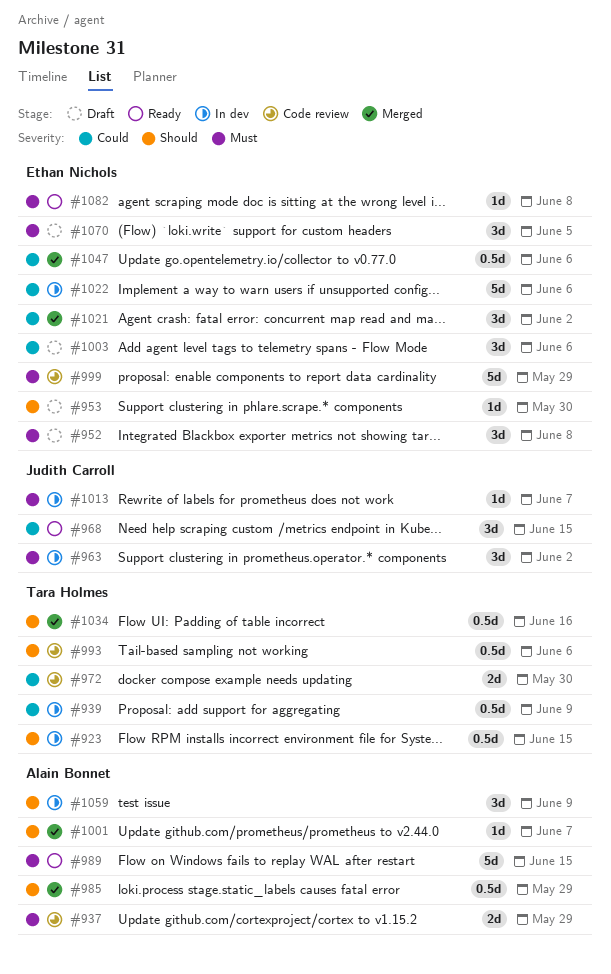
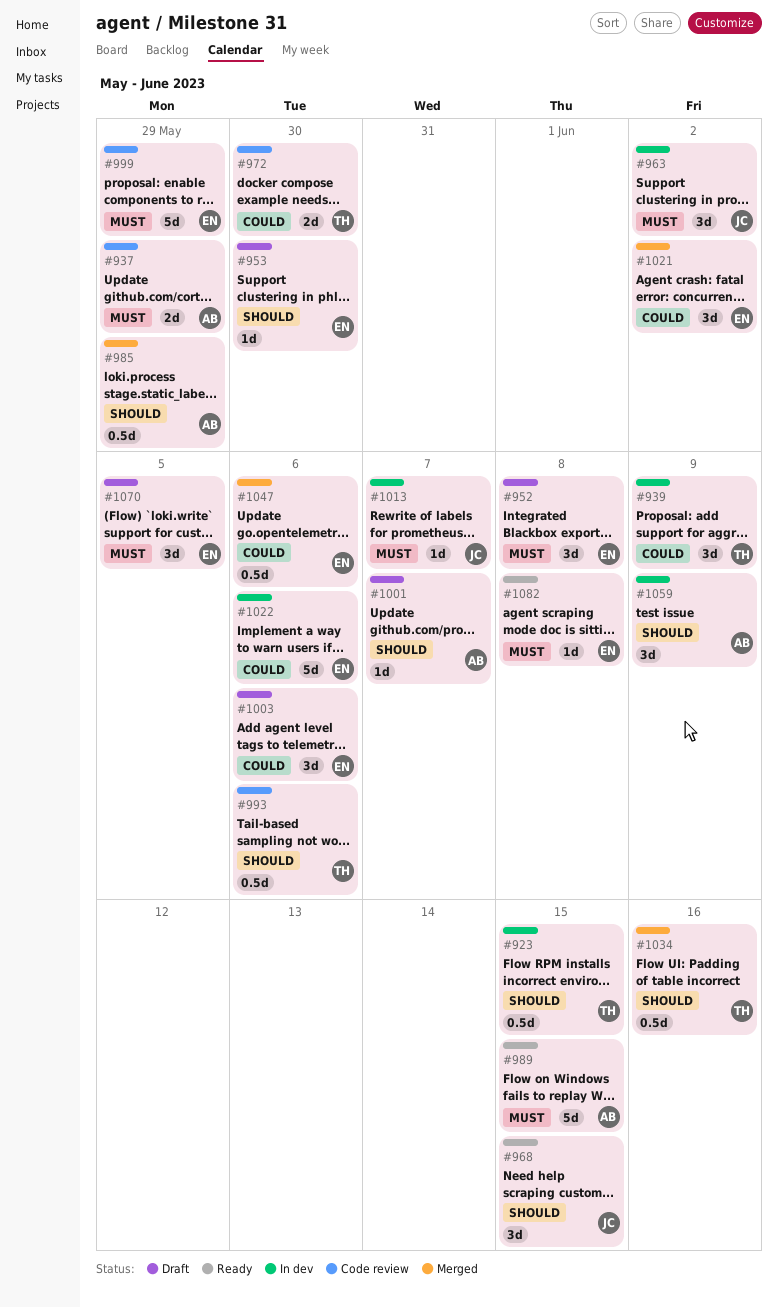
#939, estimate: 0.5d -> 3d
#968, priority: Could -> Should
#1001, status: Merged -> Draft

